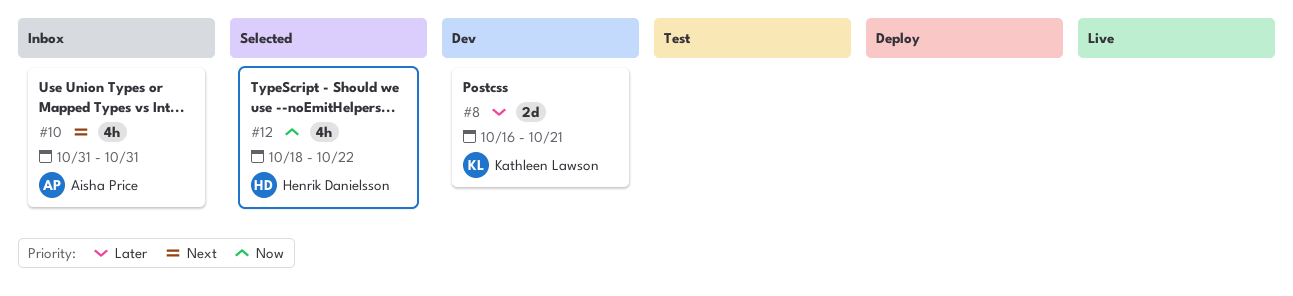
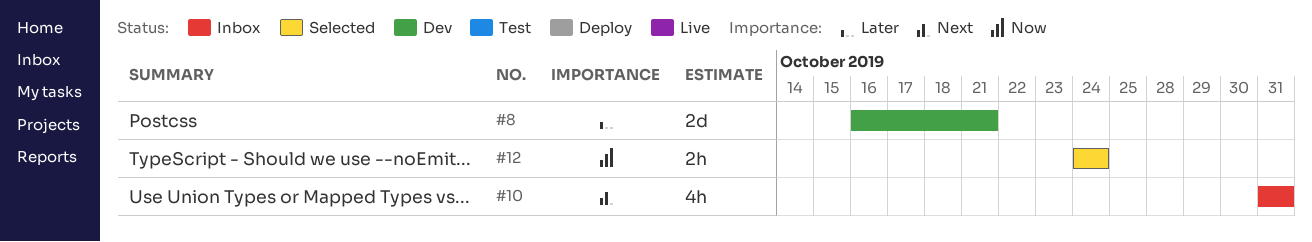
#12, estimate: 4h -> 2h
#12, start: Oct 18 -> Oct 24
#12, due: Oct 22 -> Oct 24

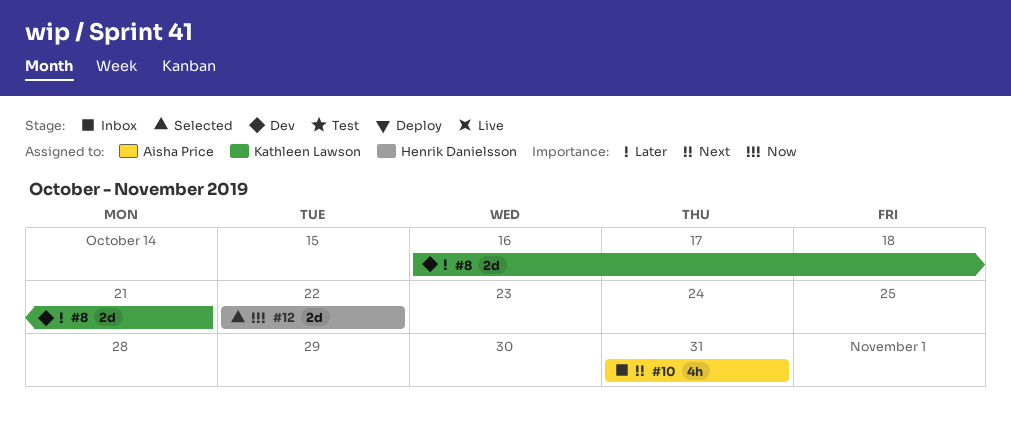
#12, estimate: 2h -> 2d
#12, start: Oct 24 -> Oct 22
#12, due: Oct 24 -> Oct 22

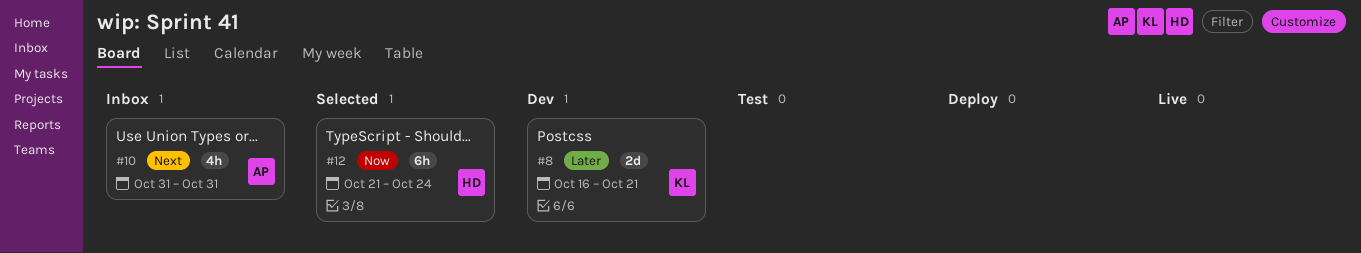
#12, estimate: 2d -> 6h
#12, start: Oct 22 -> Oct 21
#12, due: Oct 22 -> Oct 24

